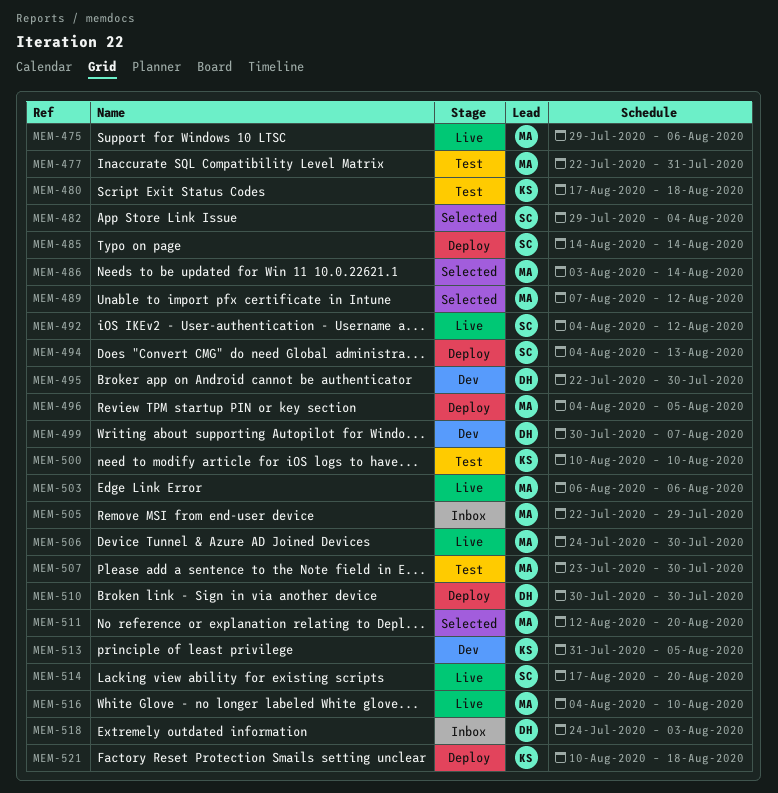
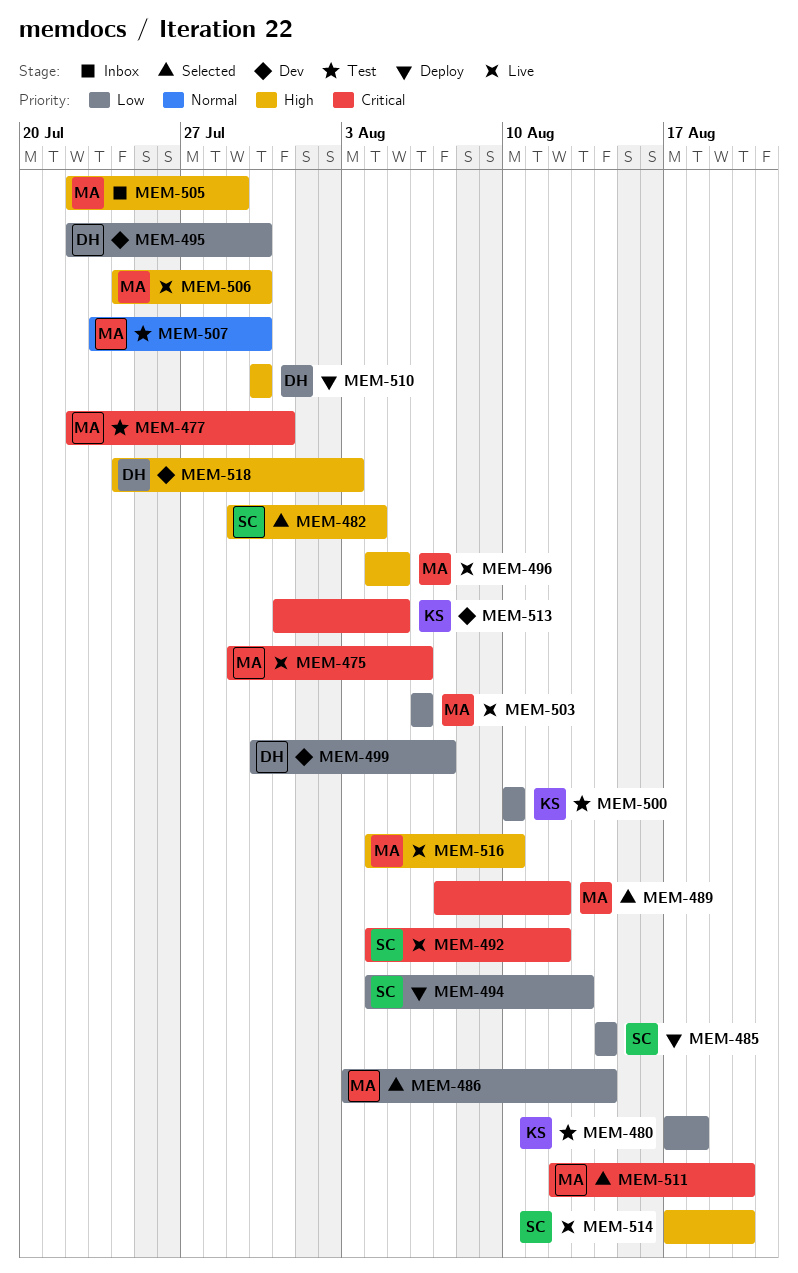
MEM-496, status: Deploy -> Live
MEM-518, status: Inbox -> Dev
MEM-521: present -> none

